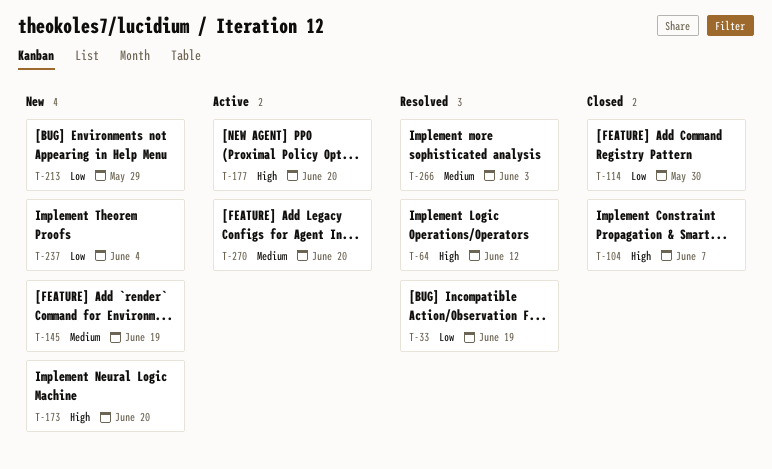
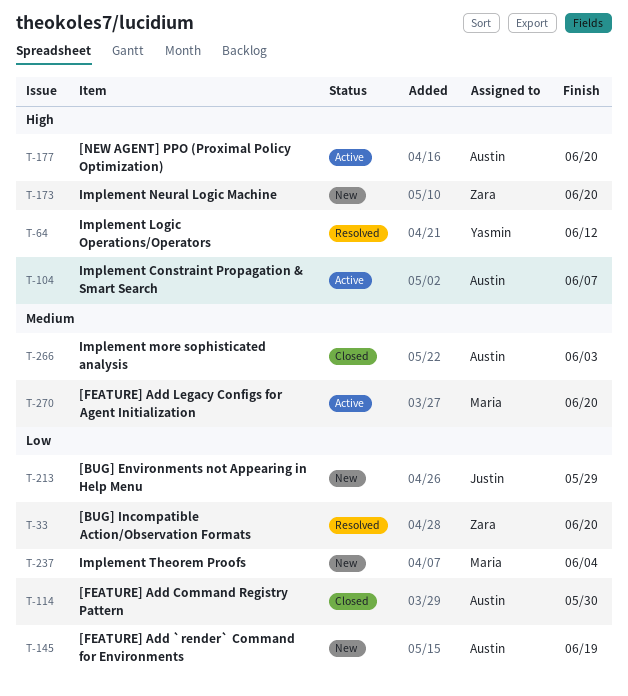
T-33, due: Jun 19 -> Jun 20
T-104, status: Closed -> Active
T-145, priority: Medium -> Low
T-266, status: Resolved -> Closed

